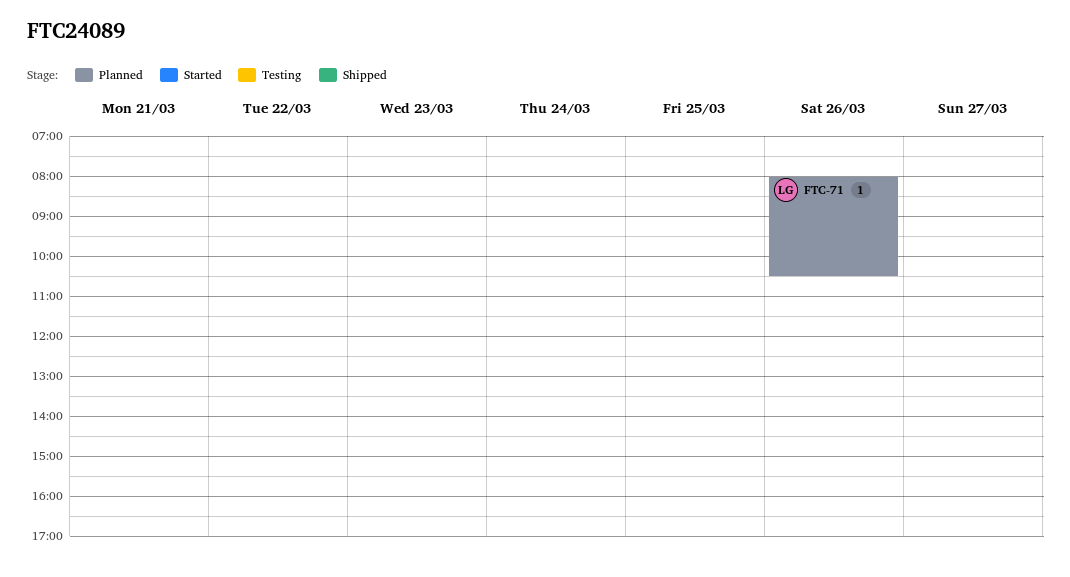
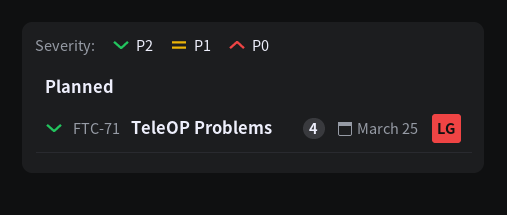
FTC-71, estimate: 1 -> 4
FTC-71, day: Mar 26 -> Mar 25

